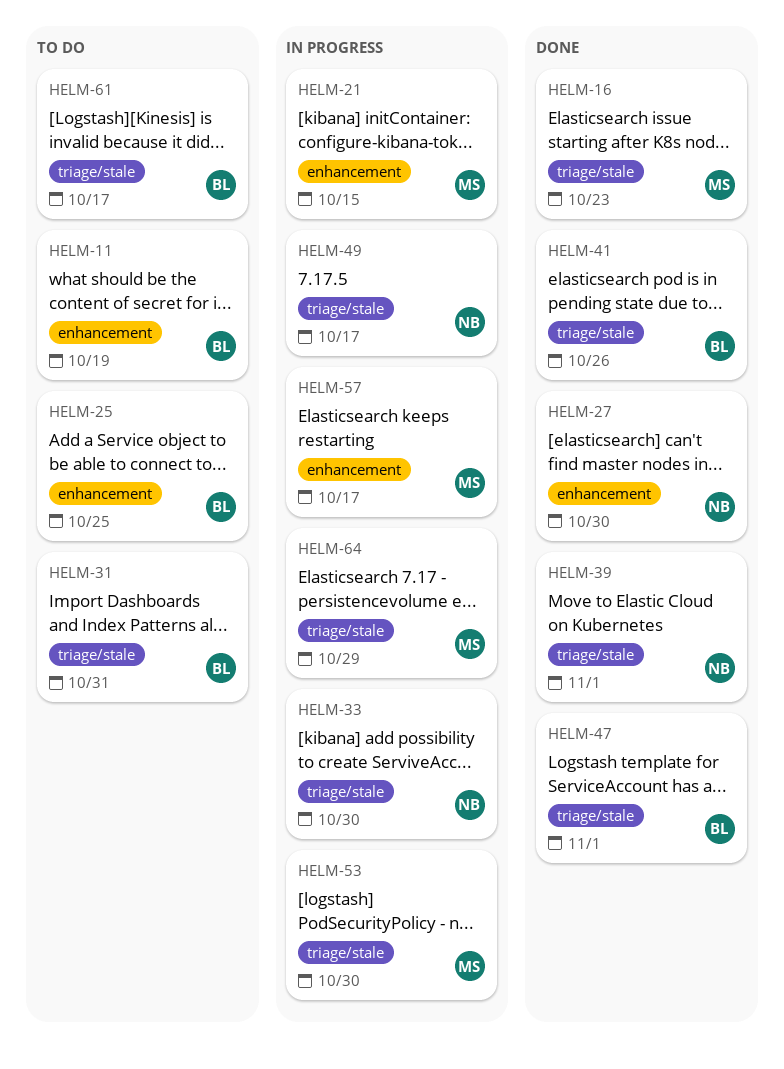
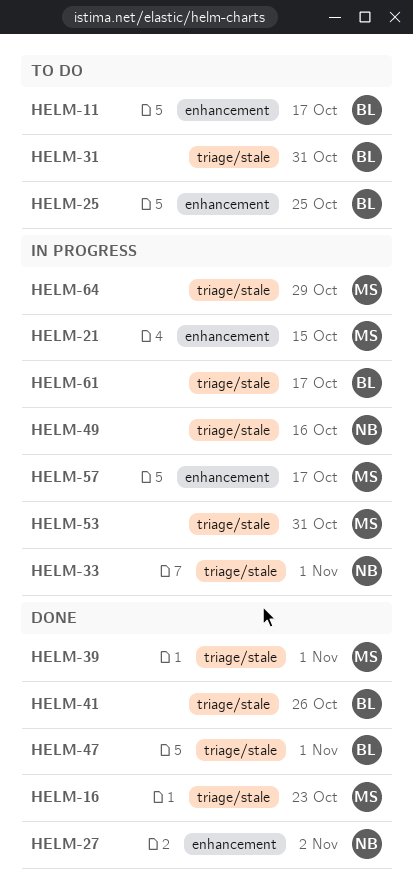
HELM-11, due: Oct 19 -> Oct 17
HELM-27, due: Oct 30 -> Nov 2
HELM-33, due: Oct 30 -> Nov 1
HELM-39, owner: NB -> MS
HELM-49, due: Oct 17 -> Oct 16
HELM-53, due: Oct 30 -> Oct 31
HELM-61, status: To do -> In progress

